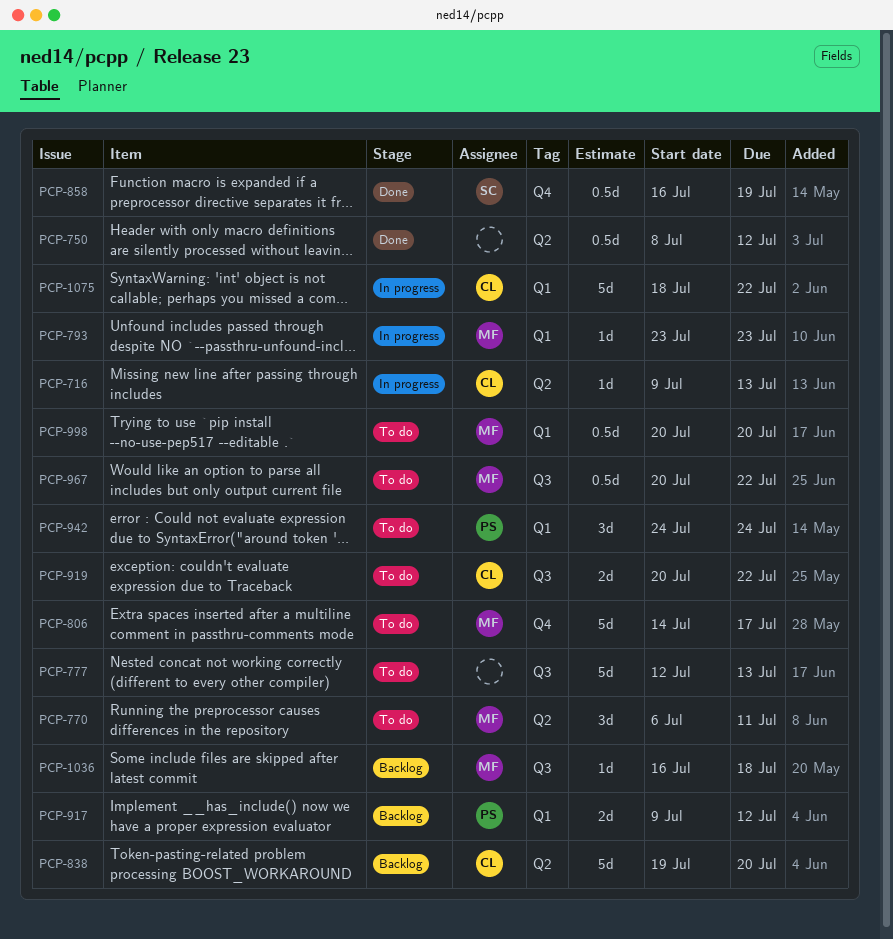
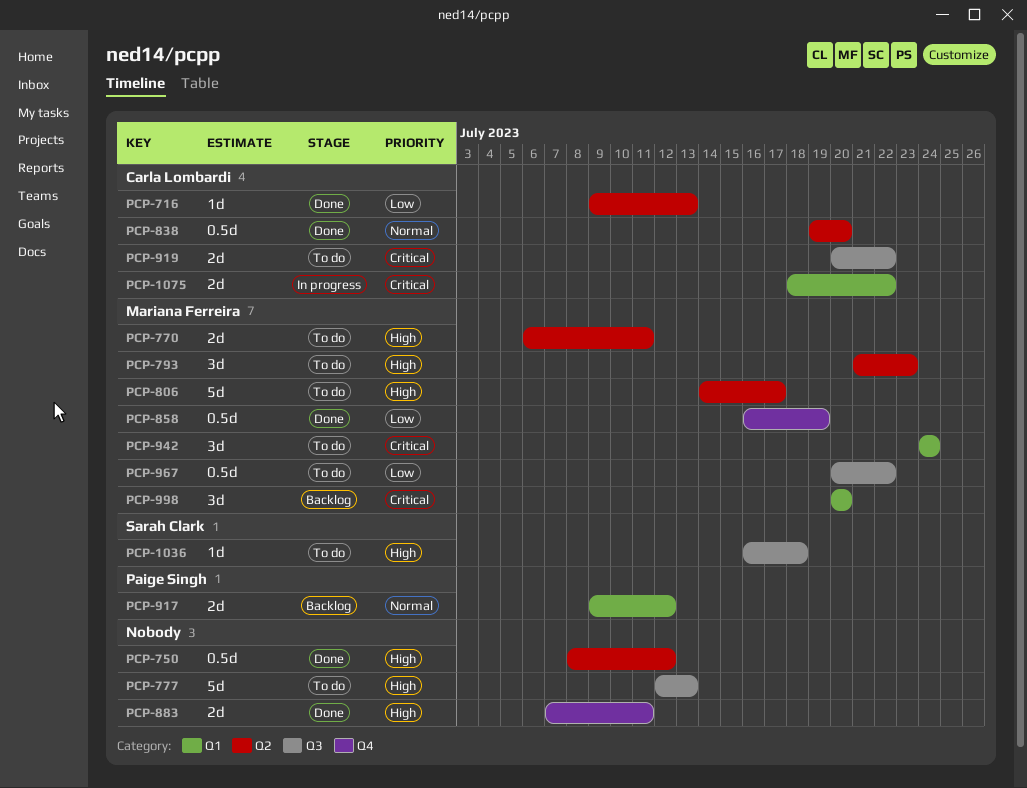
PCP-716, status: In progress -> Done
PCP-770, estimate: 3d -> 2d
PCP-793, status: In progress -> To do
PCP-793, label: Q1 -> Q2
PCP-793, estimate: 1d -> 3d
PCP-793, start: Jul 23 -> Jul 21
PCP-806, label: Q4 -> Q2
PCP-838, status: Backlog -> Done
PCP-838, estimate: 5d -> 0.5d
PCP-858, owner: Sarah Clark -> Mariana Ferreira
PCP-883: none -> present
PCP-942, owner: Paige Singh -> Mariana Ferreira
PCP-998, status: To do -> Backlog
PCP-998, estimate: 0.5d -> 3d
PCP-1036, status: Backlog -> To do
PCP-1036, owner: Mariana Ferreira -> Sarah Clark
PCP-1075, estimate: 5d -> 2d

